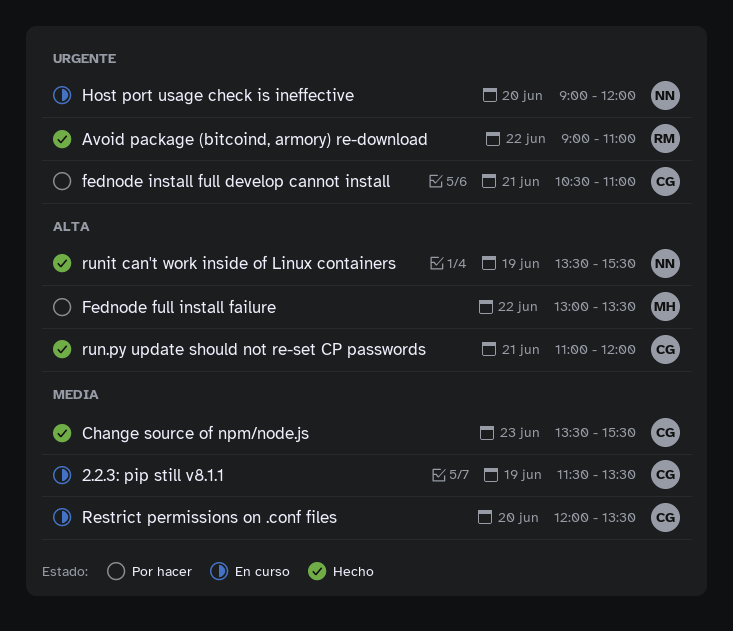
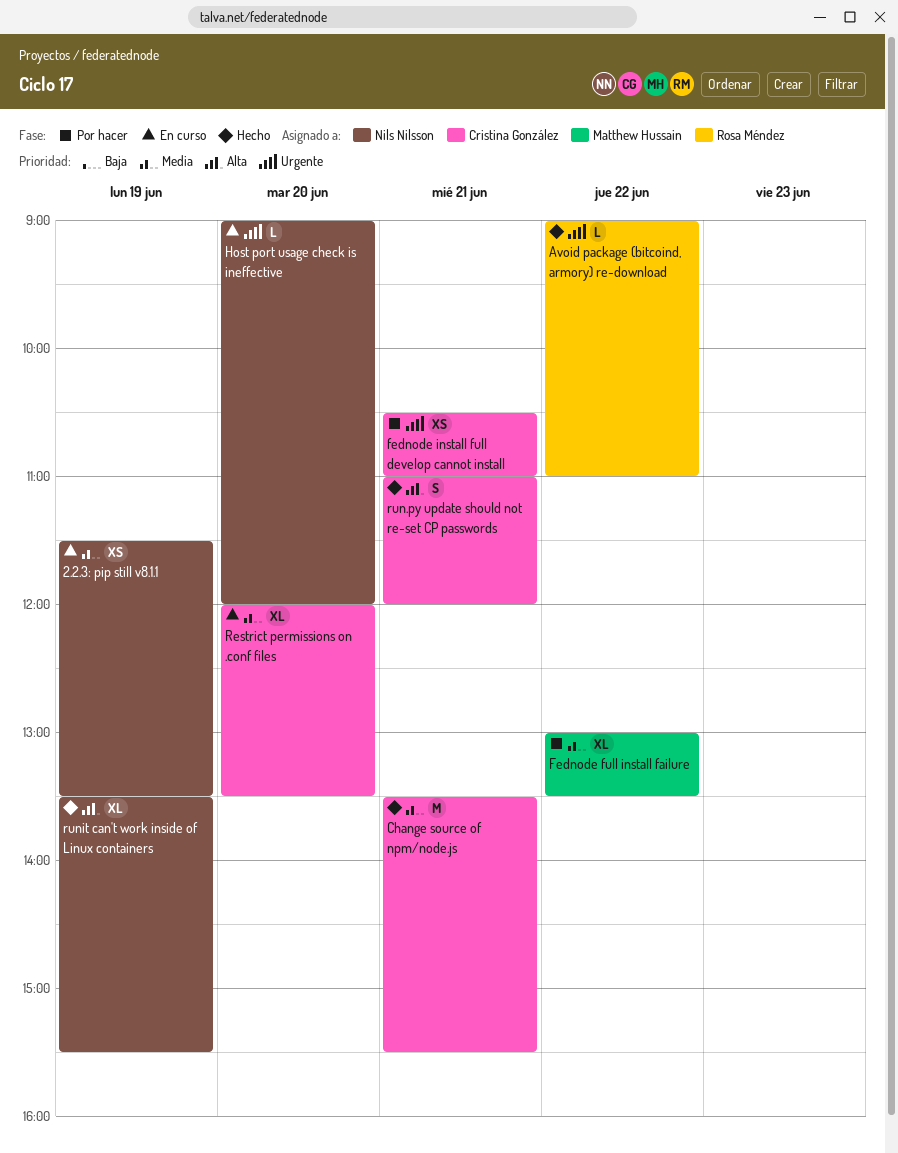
2.2.3: pip still v8.1.1, owner: Cristina González -> Nils Nilsson
Change source of npm/node.js, day: Jun 23 -> Jun 21
Fednode full install failure, priority: Alta -> Media

